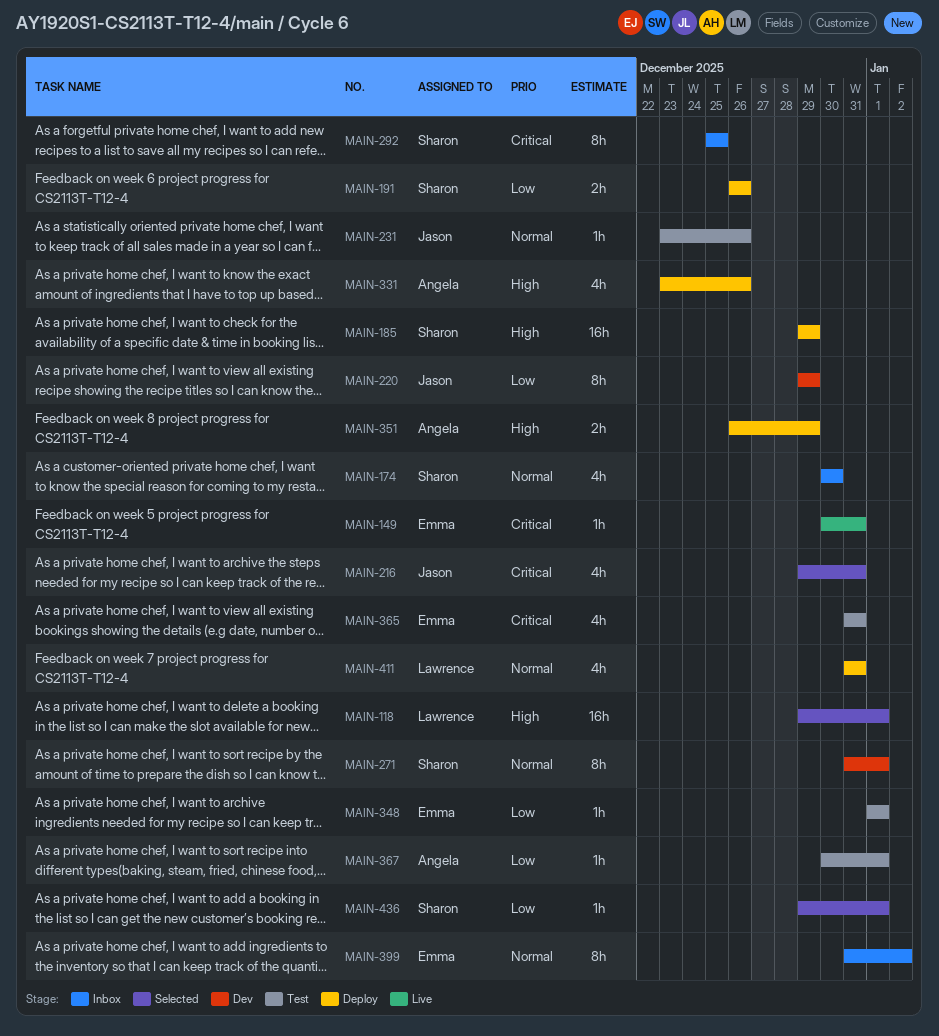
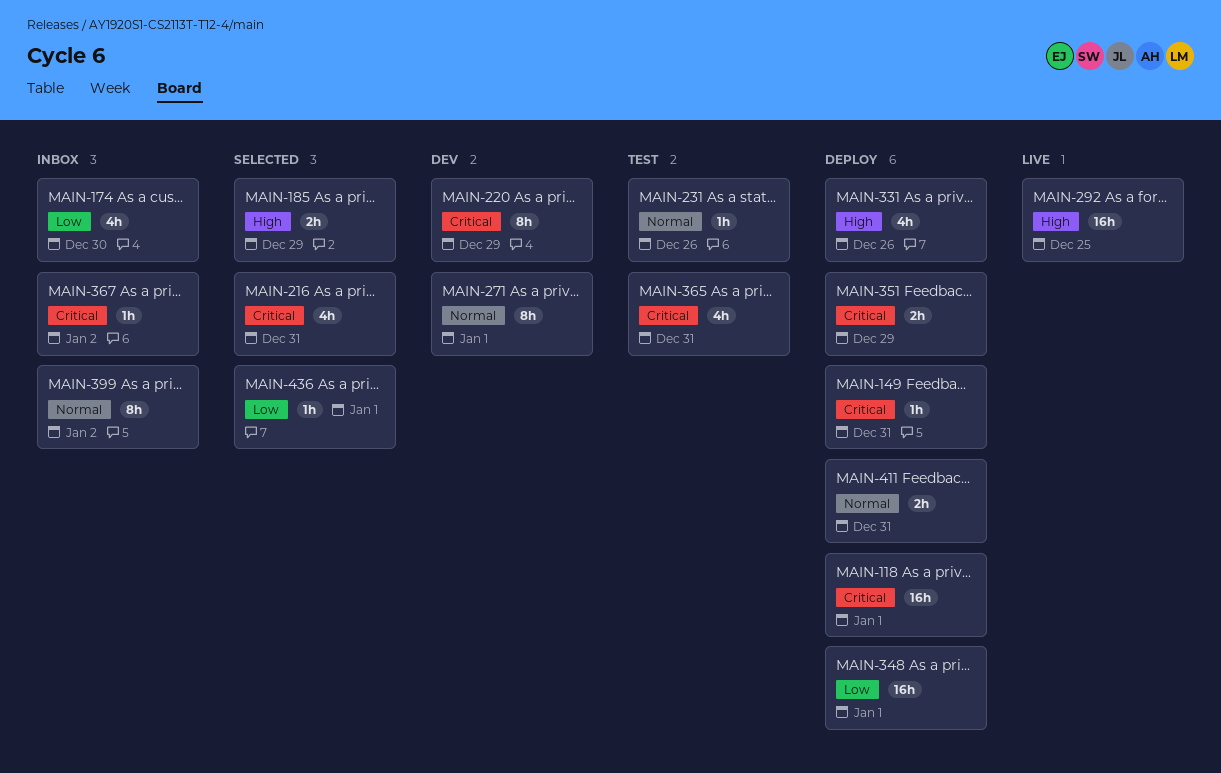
MAIN-118, status: Selected -> Deploy
MAIN-118, priority: High -> Critical
MAIN-149, status: Live -> Deploy
MAIN-174, priority: Normal -> Low
MAIN-185, status: Deploy -> Selected
MAIN-185, estimate: 16h -> 2h
MAIN-191: present -> none
MAIN-220, priority: Low -> Critical
MAIN-292, status: Inbox -> Live
MAIN-292, priority: Critical -> High
MAIN-292, estimate: 8h -> 16h
MAIN-348, status: Test -> Deploy
MAIN-348, estimate: 1h -> 16h
MAIN-351, priority: High -> Critical
MAIN-367, status: Test -> Inbox
MAIN-367, priority: Low -> Critical
MAIN-367, due: Jan 1 -> Jan 2
MAIN-411, estimate: 4h -> 2h

